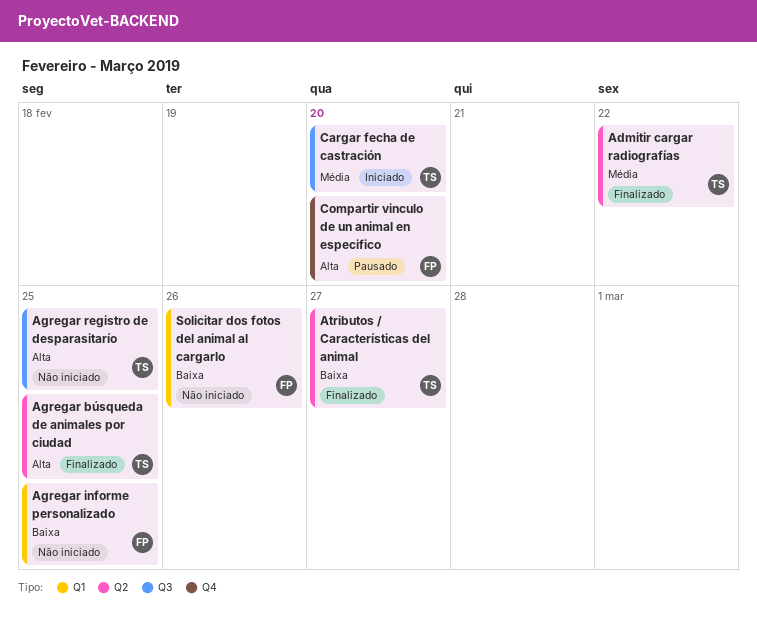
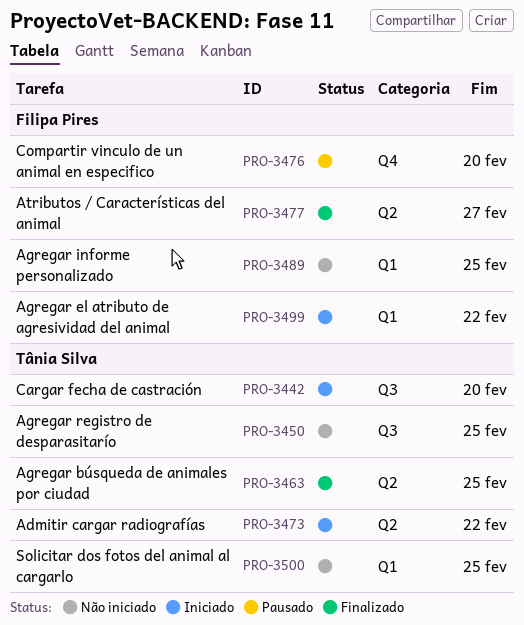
Admitir cargar radiografías, status: Finalizado -> Iniciado
Agregar el atributo de agresividad del animal: none -> present
Atributos / Características del animal, owner: Tânia Silva -> Filipa Pires
Solicitar dos fotos del animal al cargarlo, owner: Filipa Pires -> Tânia Silva
Solicitar dos fotos del animal al cargarlo, due: Feb 26 -> Feb 25

